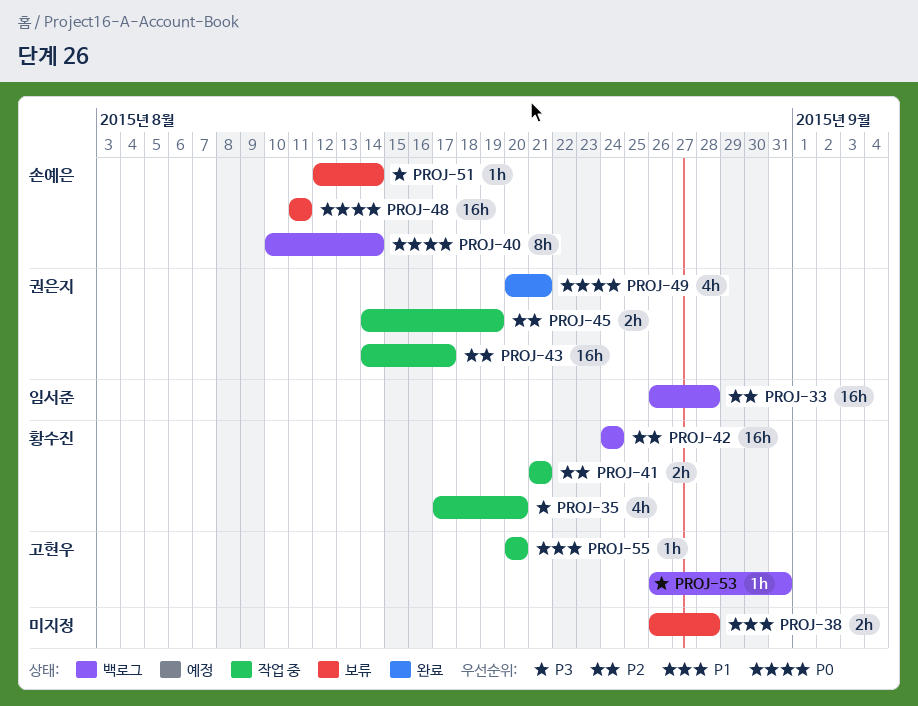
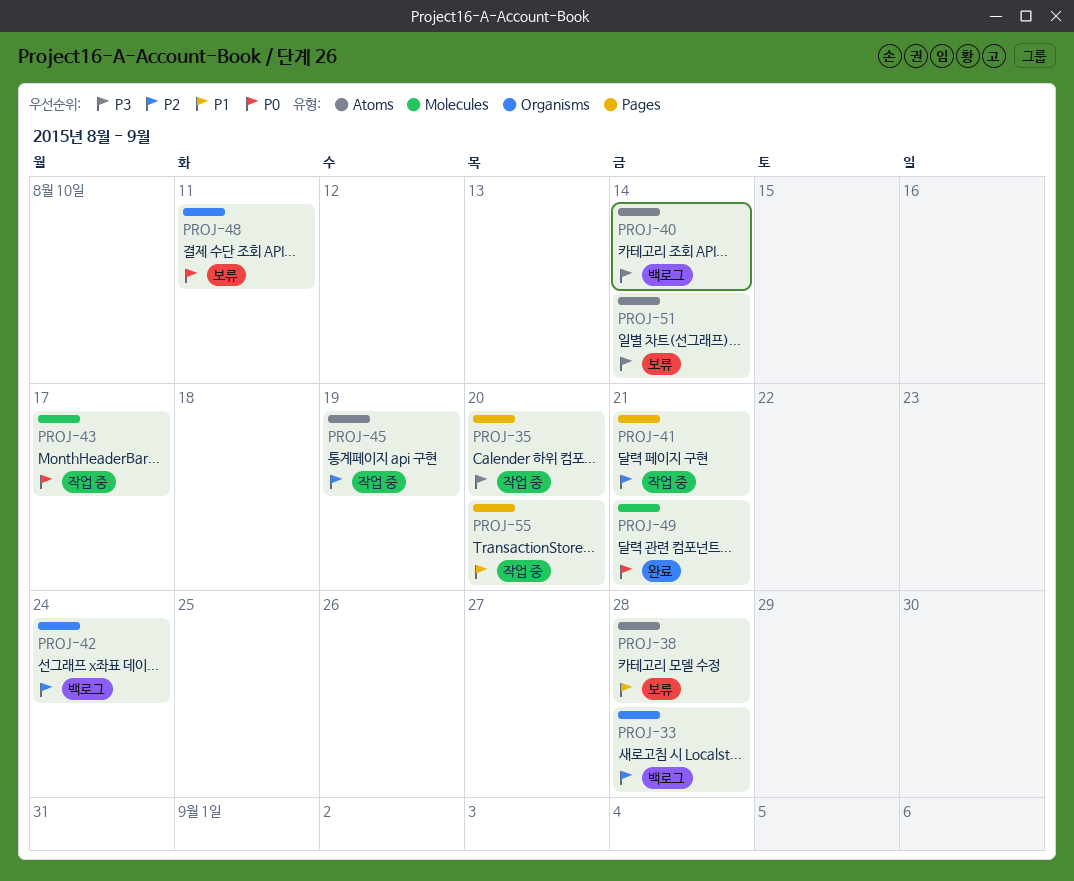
PROJ-40, priority: P0 -> P3
PROJ-43, priority: P2 -> P0
PROJ-53: present -> none

